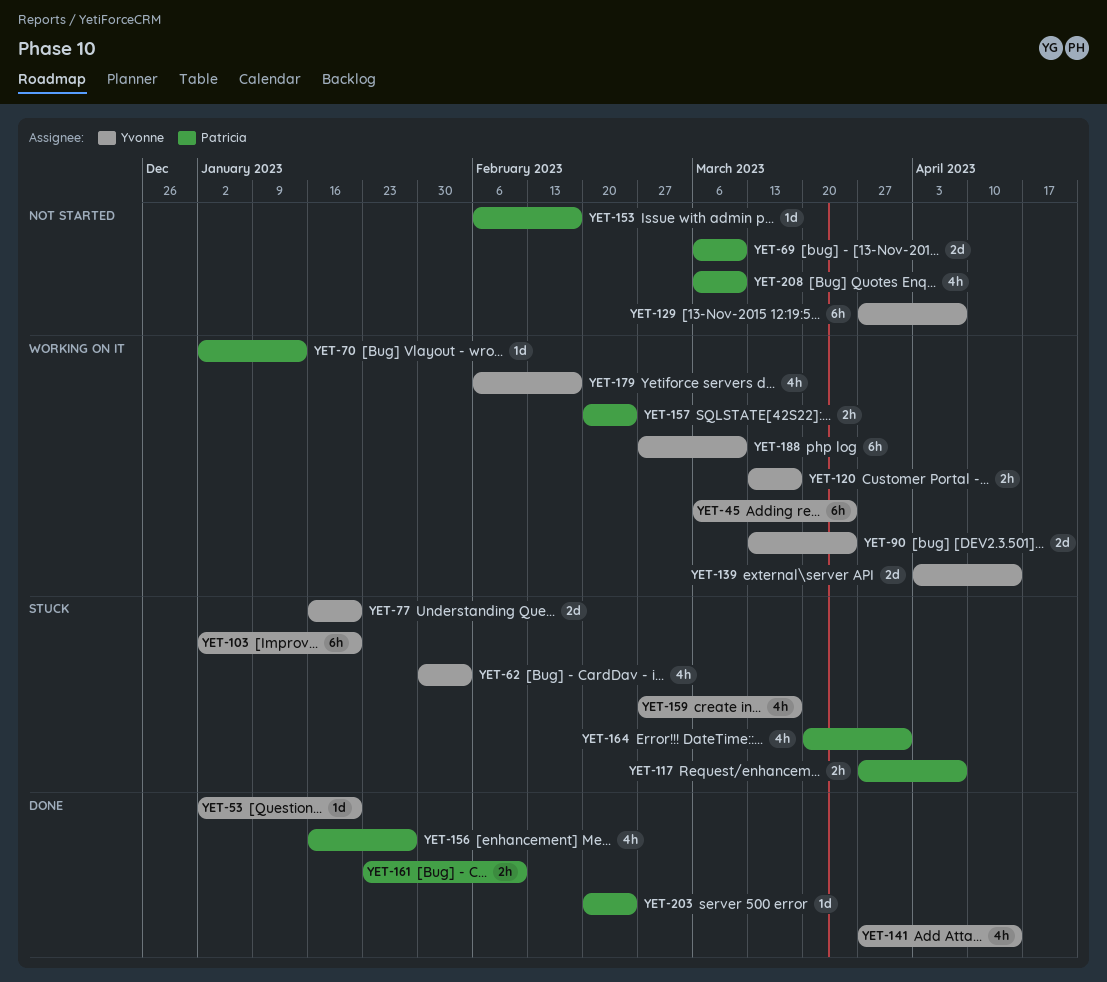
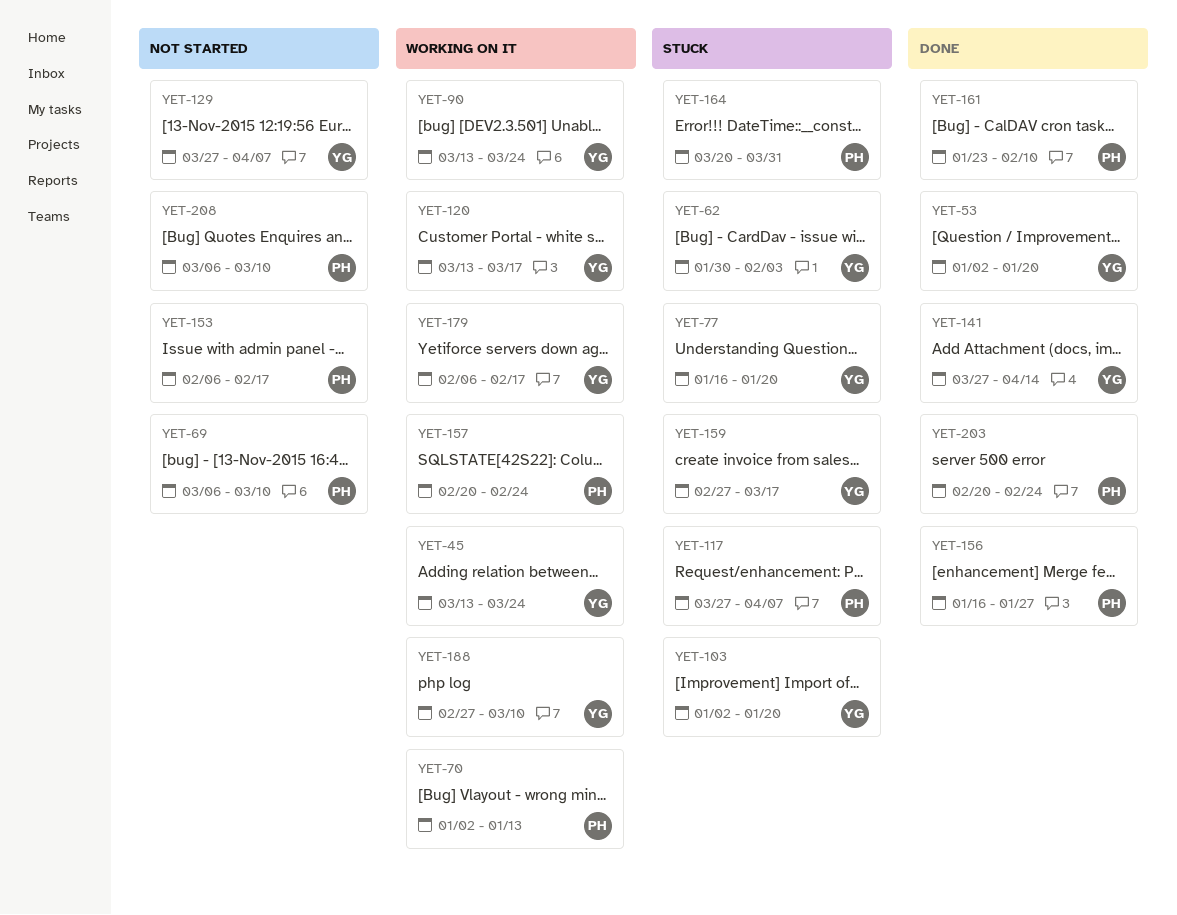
YET-45, start: Mar 6 -> Mar 13
YET-139: present -> none

